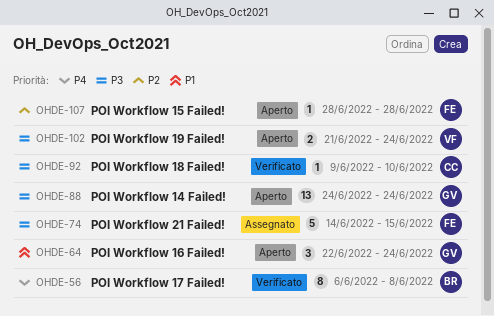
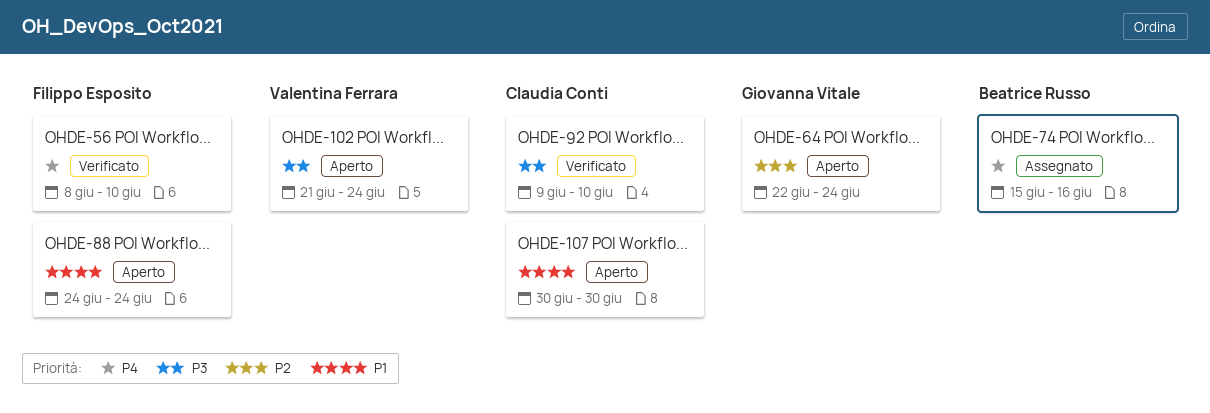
OHDE-56, owner: Beatrice Russo -> Filippo Esposito
OHDE-56, start: Jun 6 -> Jun 8
OHDE-56, due: Jun 8 -> Jun 10
OHDE-64, priority: P1 -> P2
OHDE-74, owner: Filippo Esposito -> Beatrice Russo
OHDE-74, priority: P3 -> P4
OHDE-74, start: Jun 14 -> Jun 15
OHDE-74, due: Jun 15 -> Jun 16
OHDE-88, owner: Giovanna Vitale -> Filippo Esposito
OHDE-88, priority: P3 -> P1
OHDE-107, owner: Filippo Esposito -> Claudia Conti
OHDE-107, priority: P2 -> P1
OHDE-107, start: Jun 28 -> Jun 30
OHDE-107, due: Jun 28 -> Jun 30

